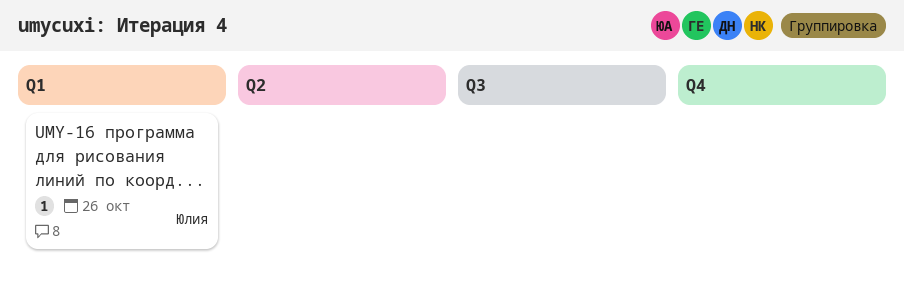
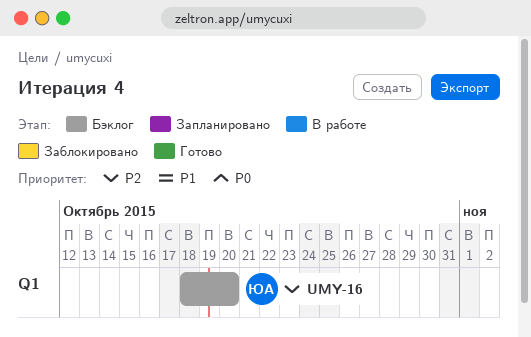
UMY-16, due: Oct 26 -> Oct 20

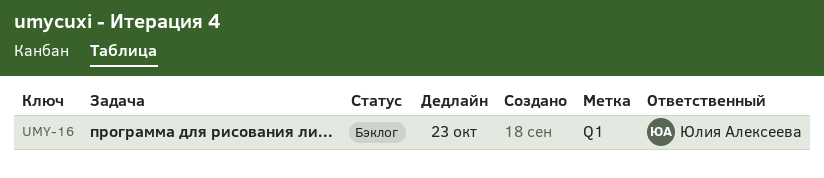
UMY-16, due: Oct 20 -> Oct 23

